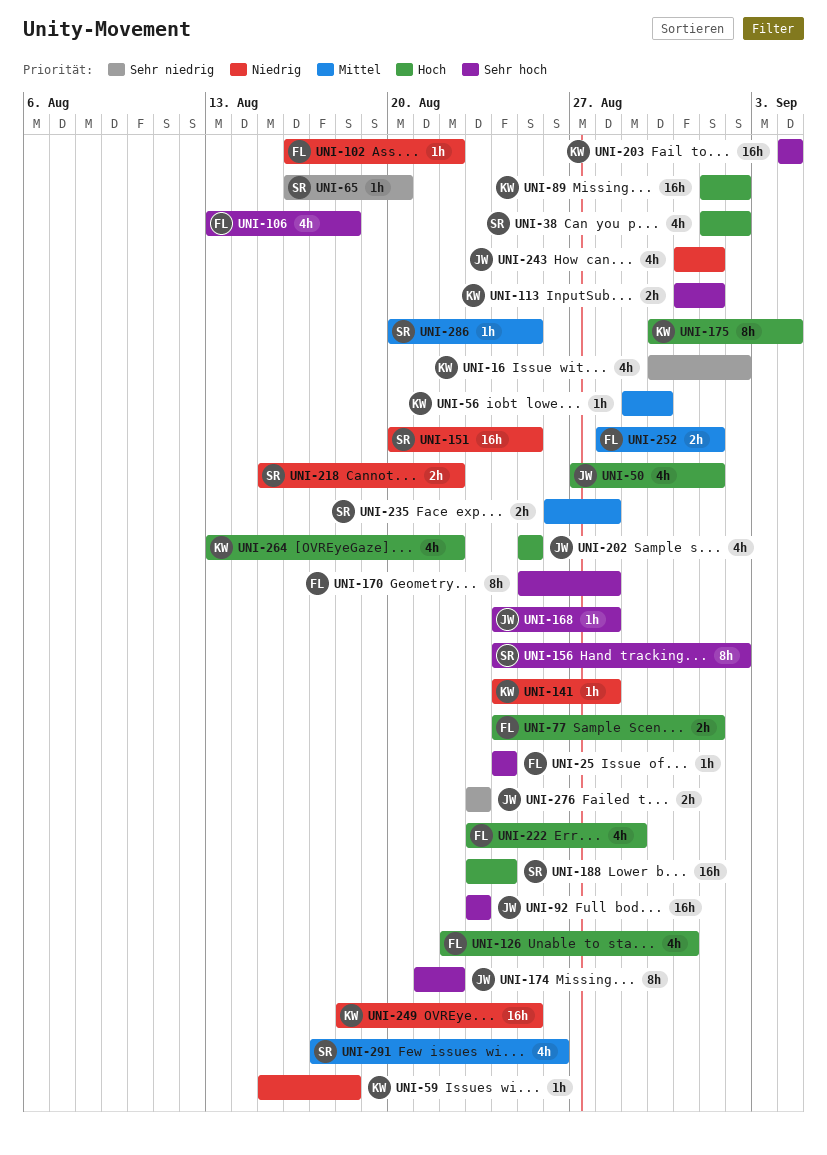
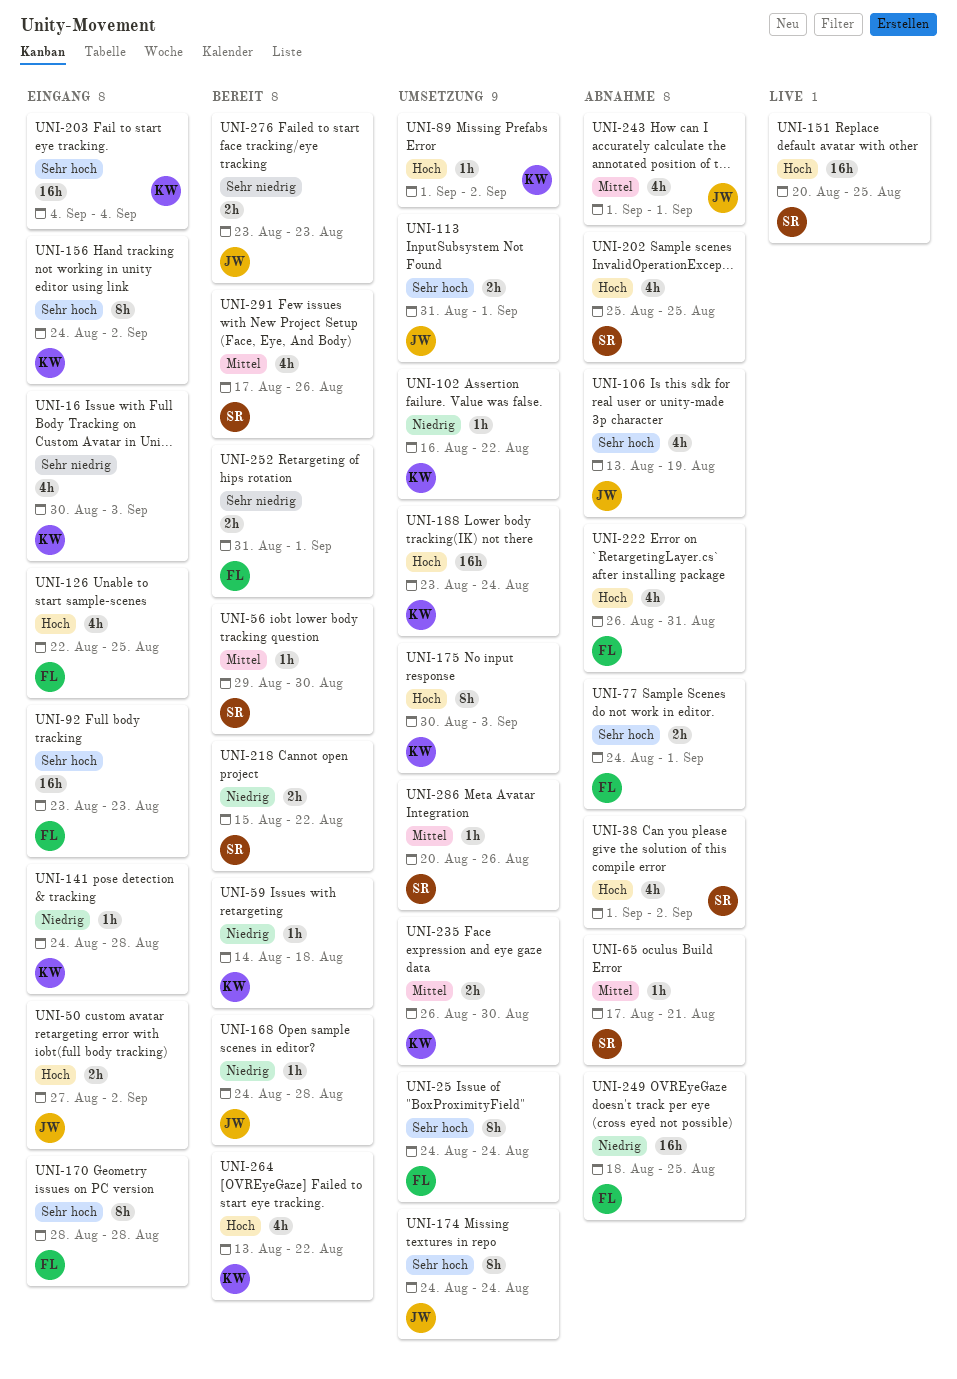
UNI-16, due: Sep 2 -> Sep 3
UNI-25, estimate: 1h -> 8h
UNI-50, estimate: 4h -> 2h
UNI-50, due: Sep 1 -> Sep 2
UNI-56, owner: KW -> SR
UNI-59, start: Aug 15 -> Aug 14
UNI-65, priority: Sehr niedrig -> Mittel
UNI-65, start: Aug 16 -> Aug 17
UNI-65, due: Aug 20 -> Aug 21
UNI-77, priority: Hoch -> Sehr hoch
UNI-89, estimate: 16h -> 1h
UNI-92, owner: JW -> FL
UNI-102, owner: FL -> KW
UNI-106, owner: FL -> JW
UNI-106, due: Aug 18 -> Aug 19
UNI-113, owner: KW -> JW
UNI-126, due: Aug 31 -> Aug 25
UNI-151, priority: Niedrig -> Hoch
UNI-156, owner: SR -> KW
UNI-168, priority: Sehr hoch -> Niedrig
UNI-170, start: Aug 25 -> Aug 28
UNI-174, start: Aug 21 -> Aug 24
UNI-174, due: Aug 22 -> Aug 24
UNI-175, due: Sep 4 -> Sep 3
UNI-188, owner: SR -> KW
UNI-202, owner: JW -> SR
UNI-222, start: Aug 23 -> Aug 26
UNI-222, due: Aug 29 -> Aug 31
UNI-235, owner: SR -> KW
UNI-235, due: Aug 28 -> Aug 30
UNI-243, priority: Niedrig -> Mittel
UNI-243, start: Aug 31 -> Sep 1
UNI-249, owner: KW -> FL
UNI-252, priority: Mittel -> Sehr niedrig
UNI-252, start: Aug 28 -> Aug 31
UNI-286, due: Aug 25 -> Aug 26

